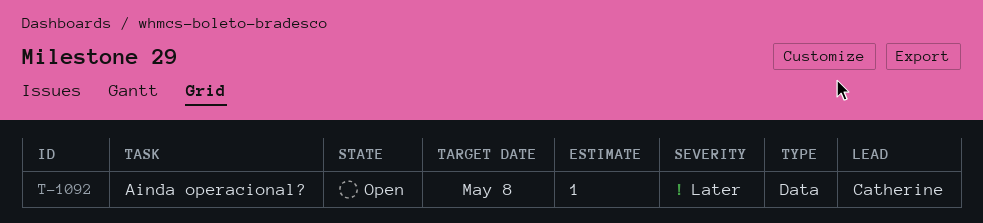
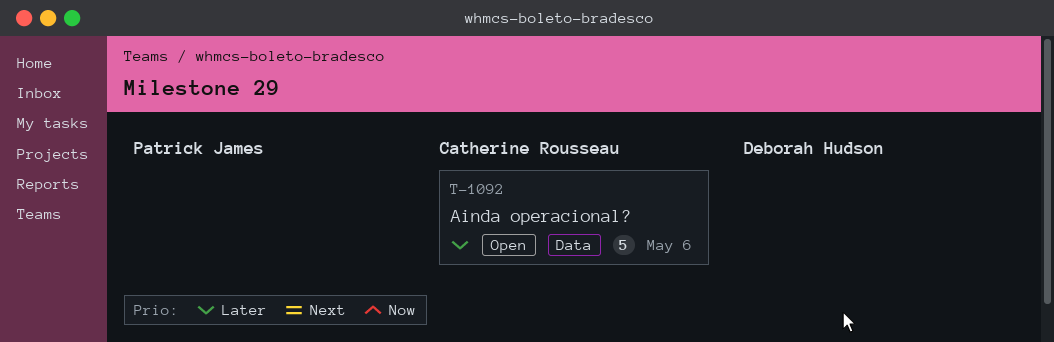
T-1092, estimate: 1 -> 5
T-1092, due: May 8 -> May 6

